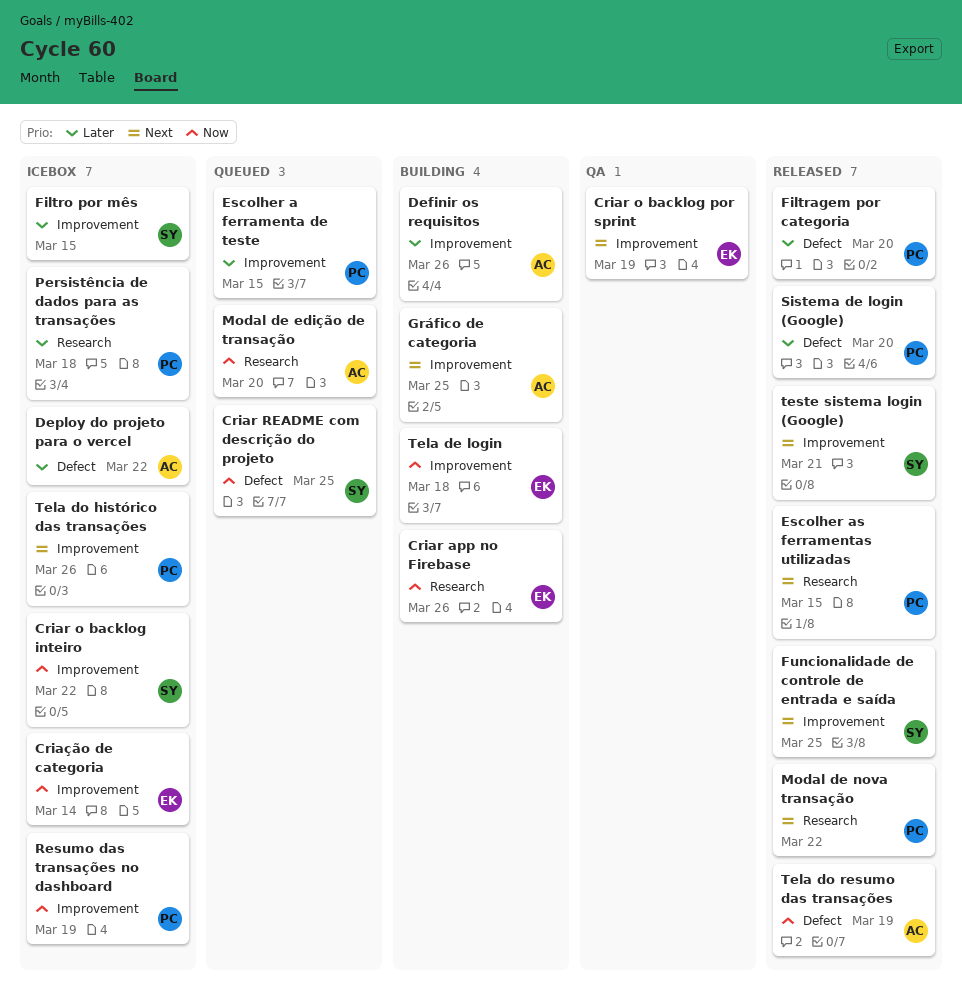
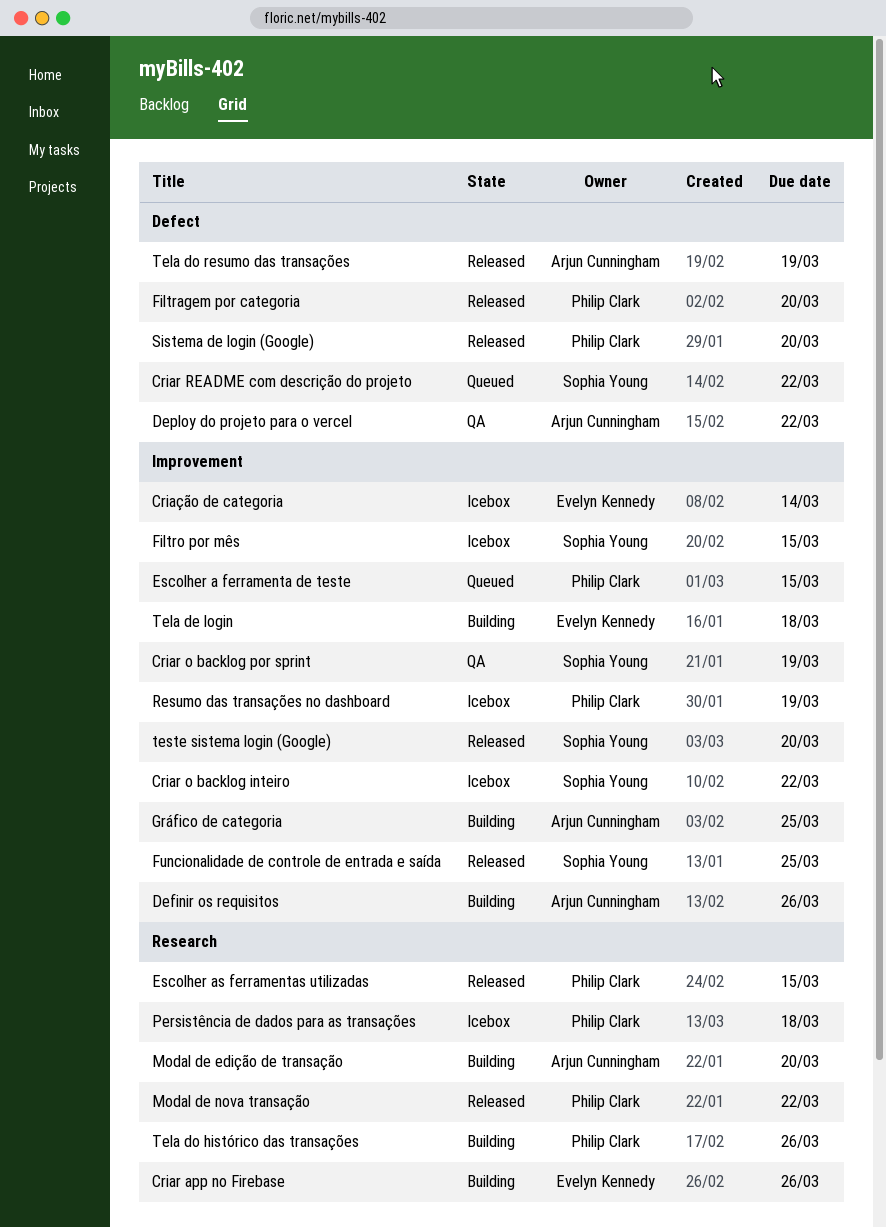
Criar o backlog por sprint, owner: Evelyn Kennedy -> Sophia Young
Criar README com descrição do projeto, due: Mar 25 -> Mar 22
Deploy do projeto para o vercel, status: Icebox -> QA
Modal de edição de transação, status: Queued -> Building
Tela do histórico das transações, status: Icebox -> Building
Tela do histórico das transações, label: Improvement -> Research
teste sistema login (Google), due: Mar 21 -> Mar 20

